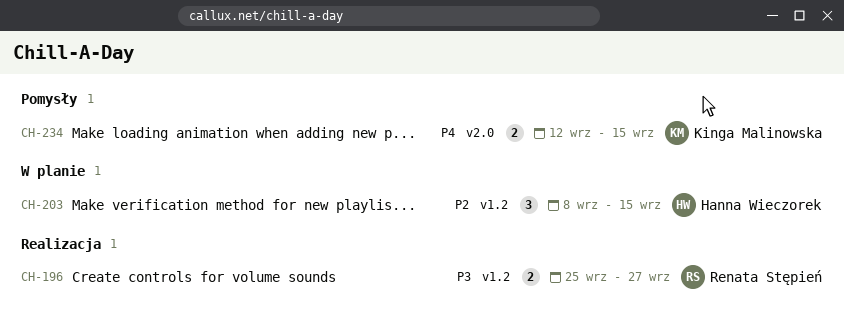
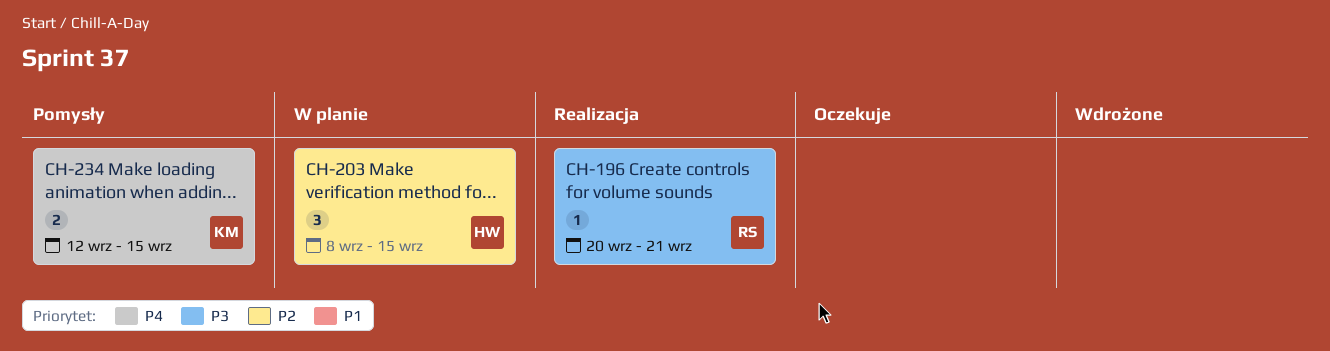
CH-196, estimate: 2 -> 1
CH-196, start: Sep 25 -> Sep 20
CH-196, due: Sep 27 -> Sep 21

